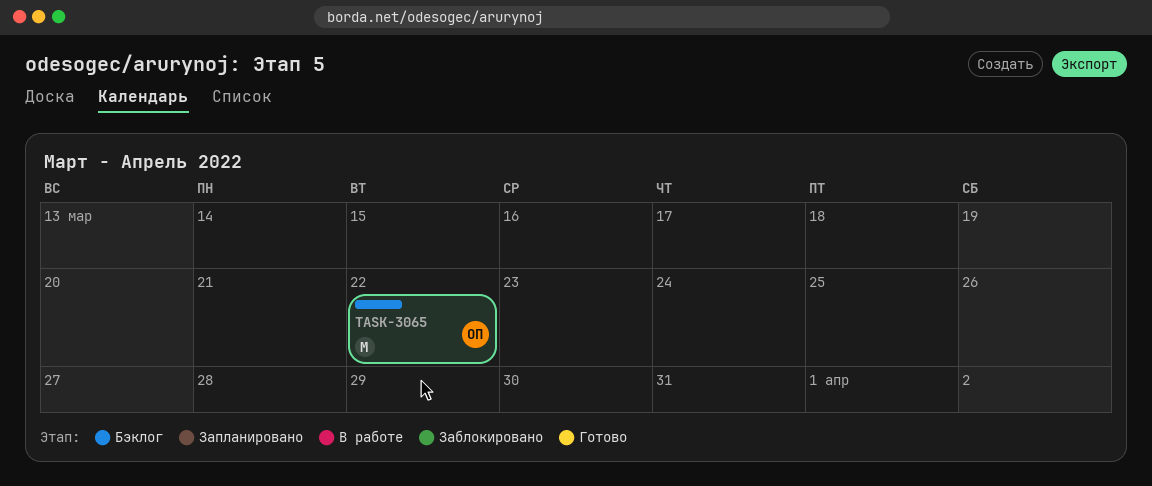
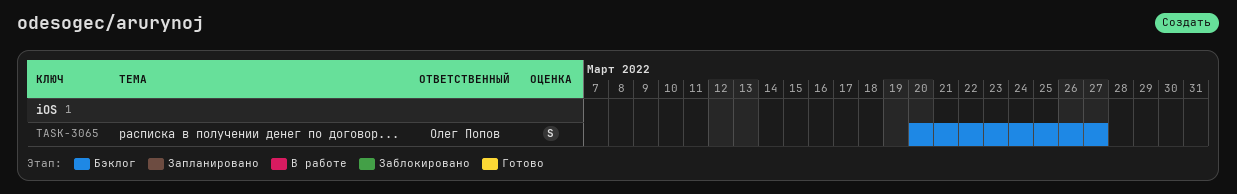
TASK-3065, estimate: M -> S
TASK-3065, due: Mar 22 -> Mar 27

